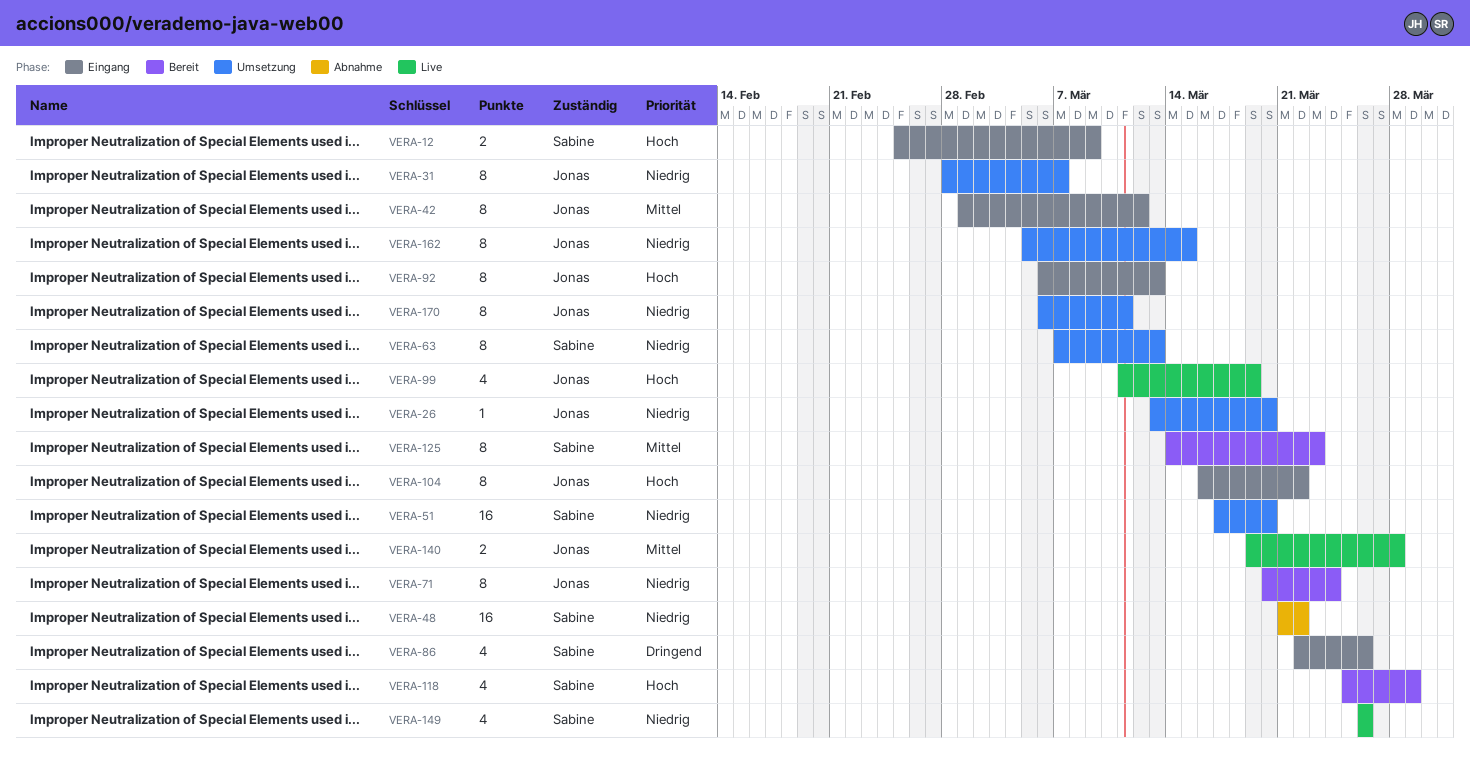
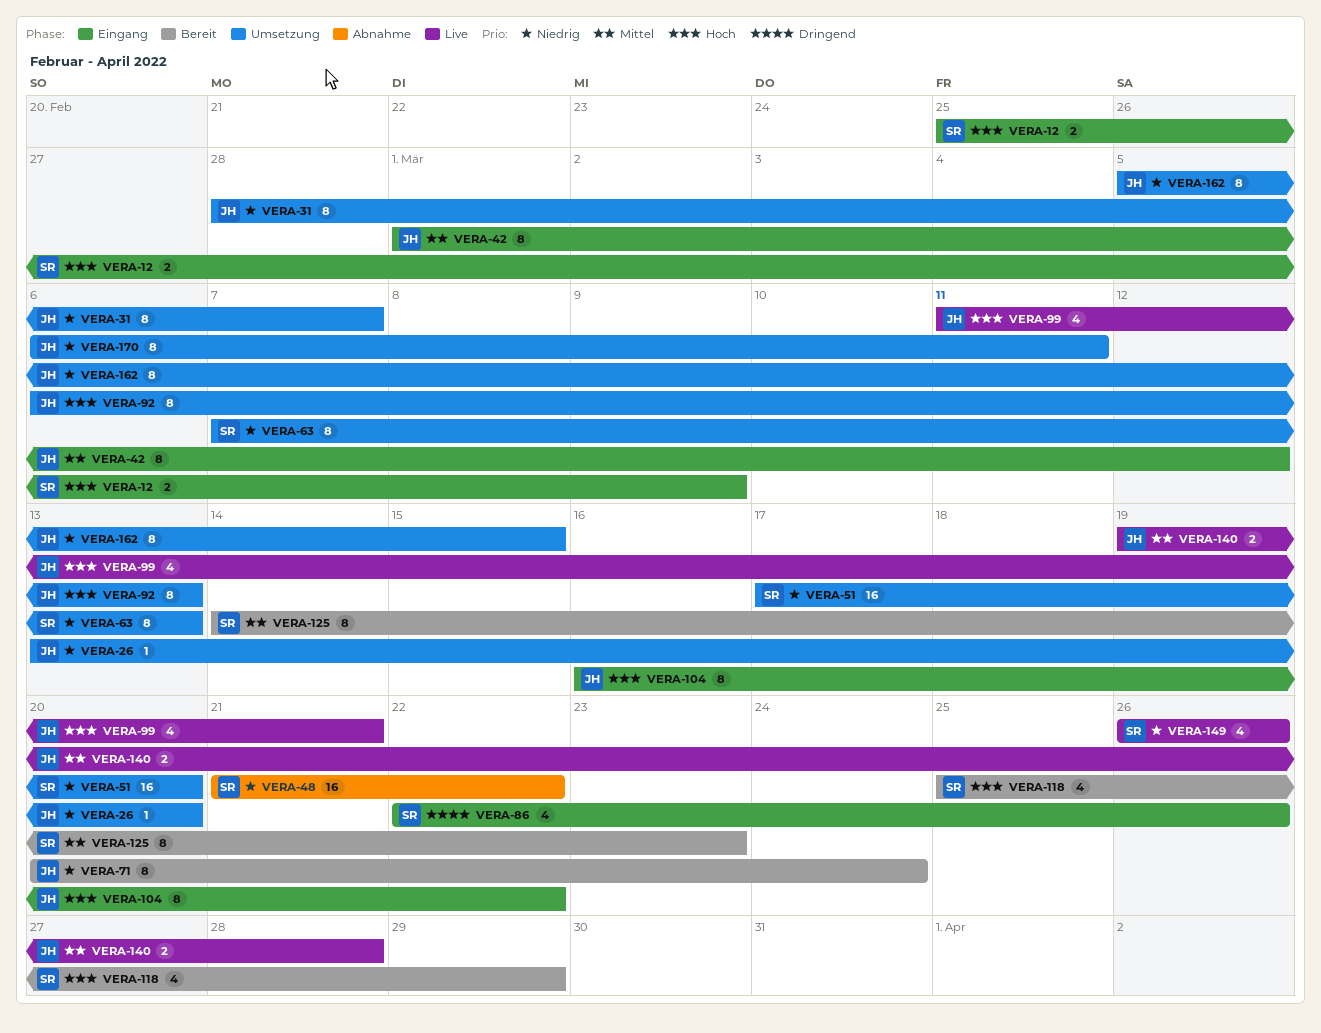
VERA-92, status: Eingang -> Umsetzung
VERA-99, due: Mar 19 -> Mar 21

